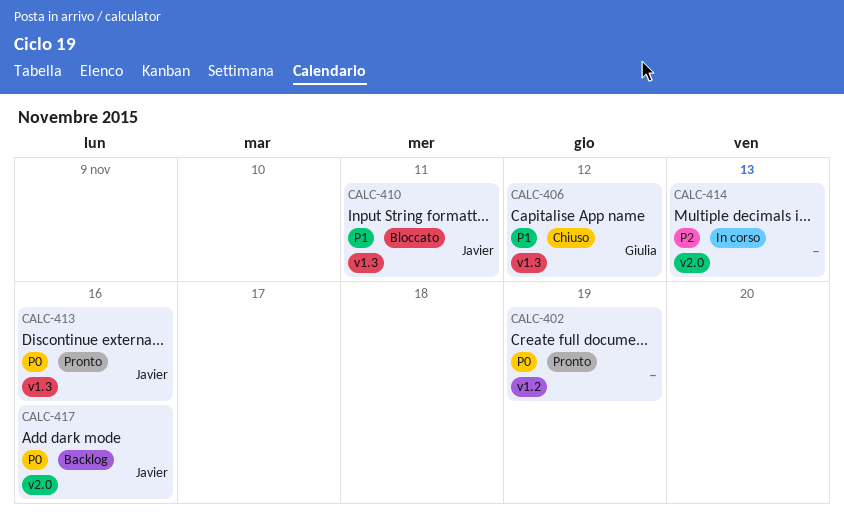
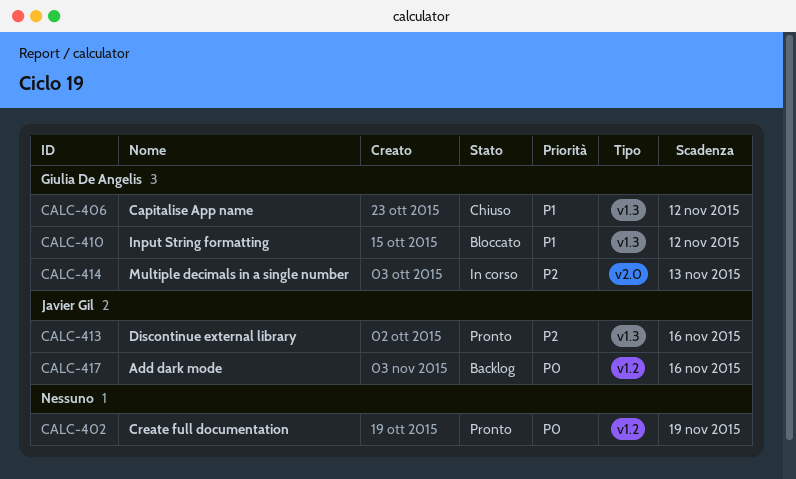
CALC-410, owner: Javier Gil -> Giulia De Angelis
CALC-410, due: Nov 11 -> Nov 12
CALC-413, priority: P0 -> P2
CALC-414, owner: none -> Giulia De Angelis
CALC-417, label: v2.0 -> v1.2

